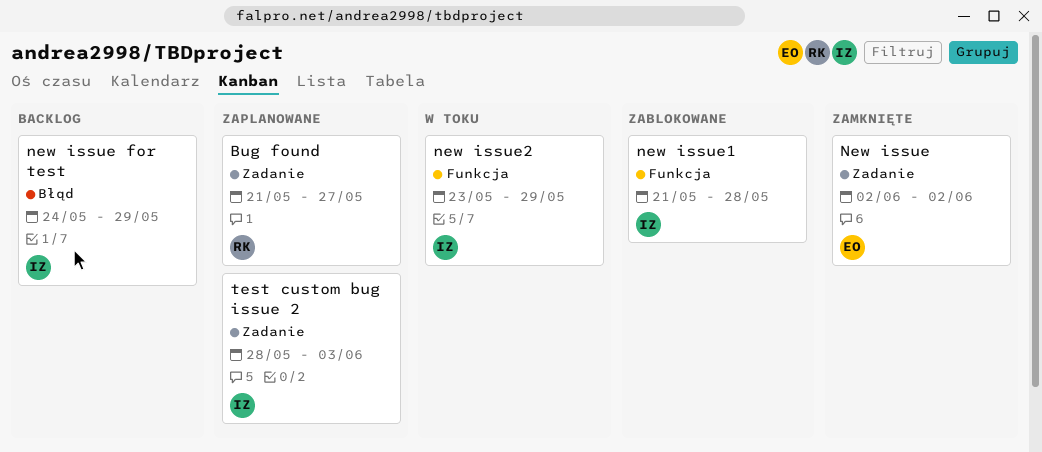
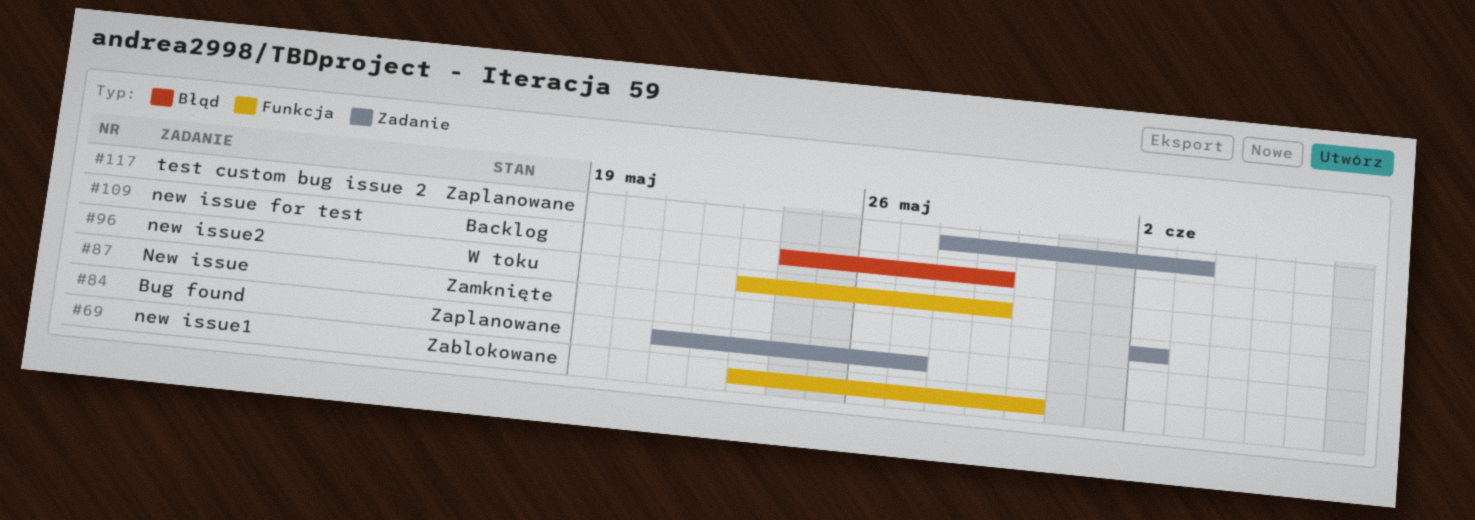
new issue1, start: May 21 -> May 23
new issue1, due: May 28 -> May 30

